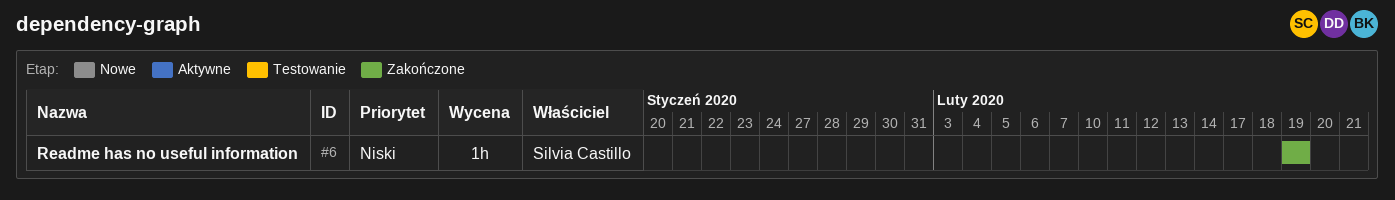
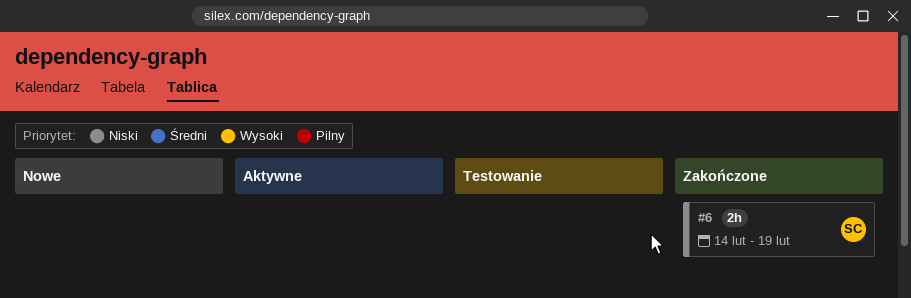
#6, estimate: 1h -> 2h
#6, start: Feb 19 -> Feb 14

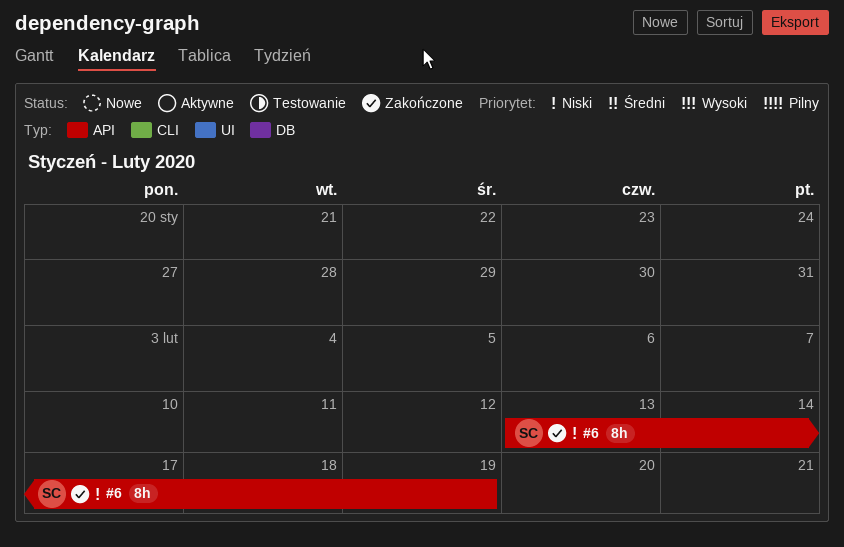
#6, estimate: 2h -> 8h
#6, start: Feb 14 -> Feb 13

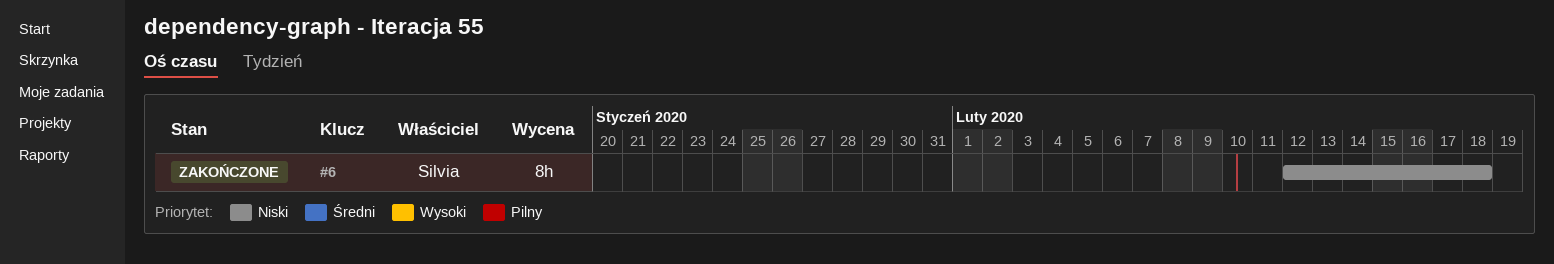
#6, start: Feb 13 -> Feb 12
#6, due: Feb 19 -> Feb 18

